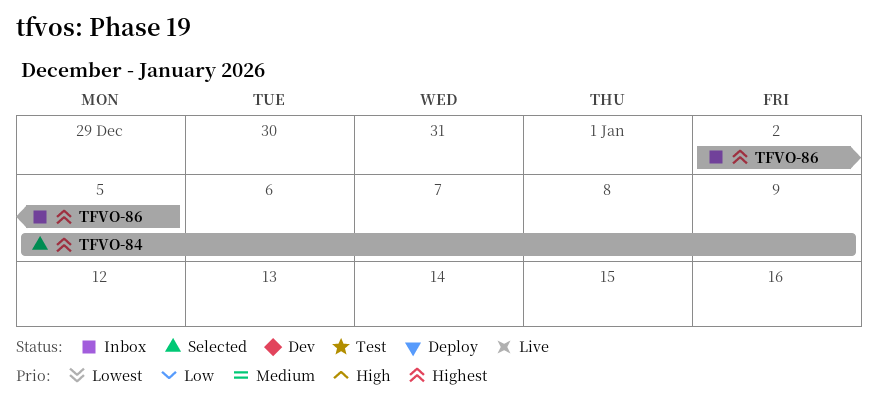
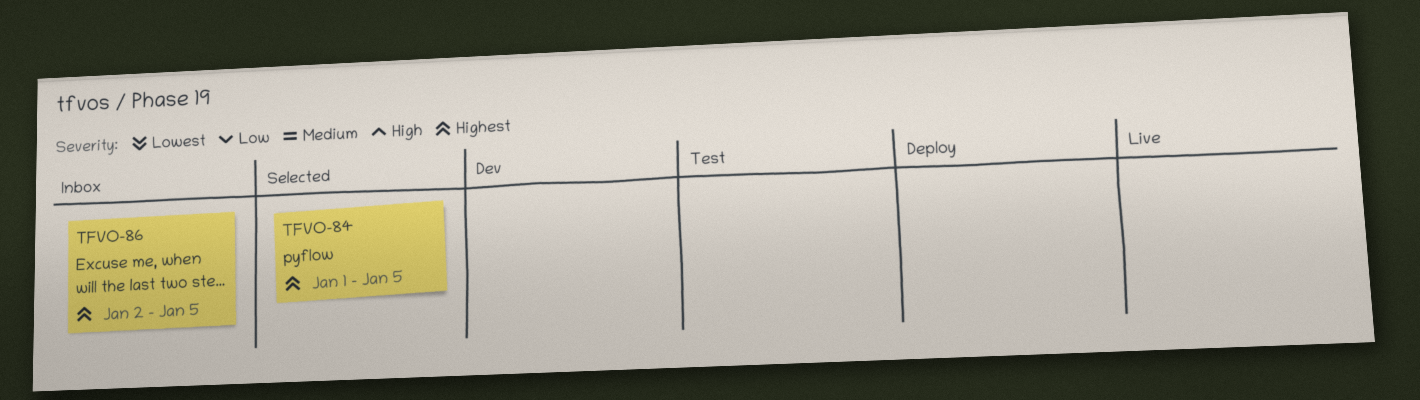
TFVO-84, start: Jan 5 -> Jan 1
TFVO-84, due: Jan 9 -> Jan 5

